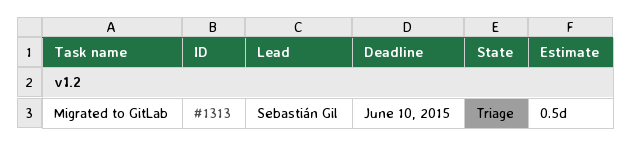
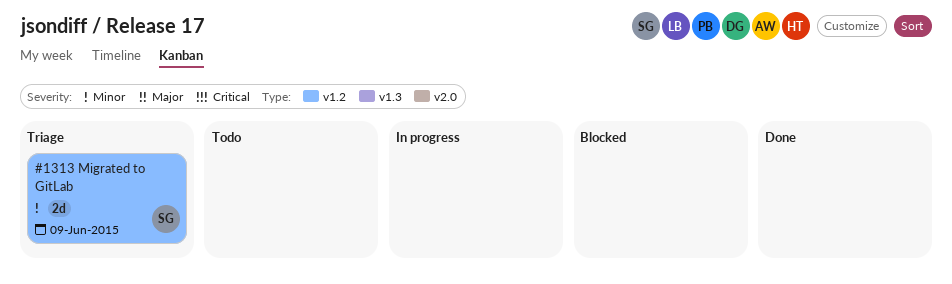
#1313, estimate: 0.5d -> 2d
#1313, due: Jun 10 -> Jun 9

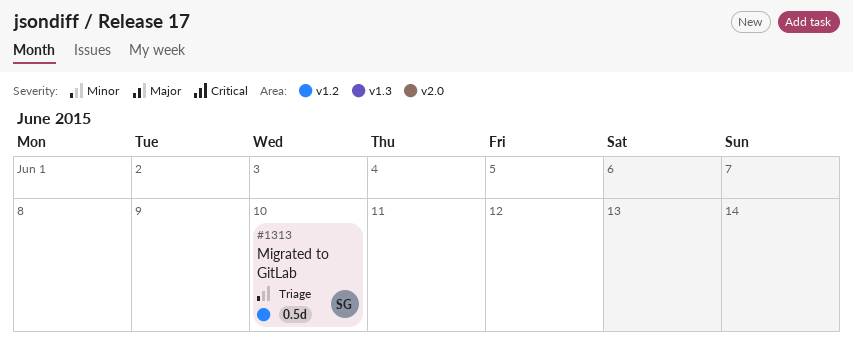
#1313, estimate: 2d -> 0.5d
#1313, due: Jun 9 -> Jun 10

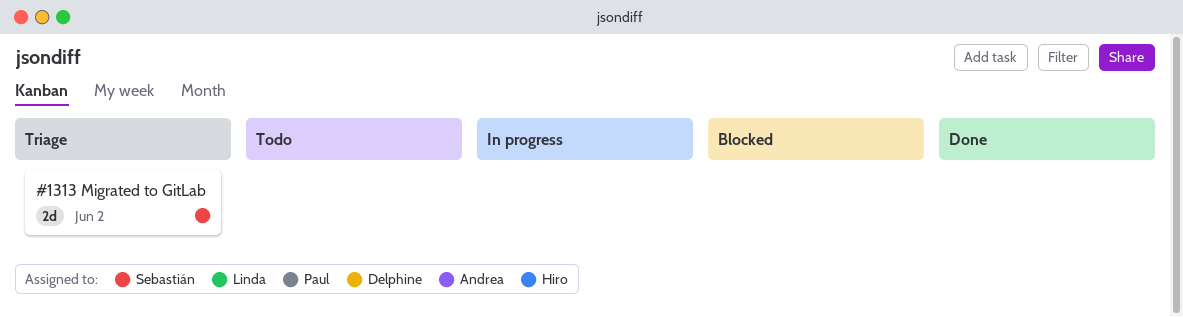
#1313, estimate: 0.5d -> 2d
#1313, due: Jun 10 -> Jun 2

